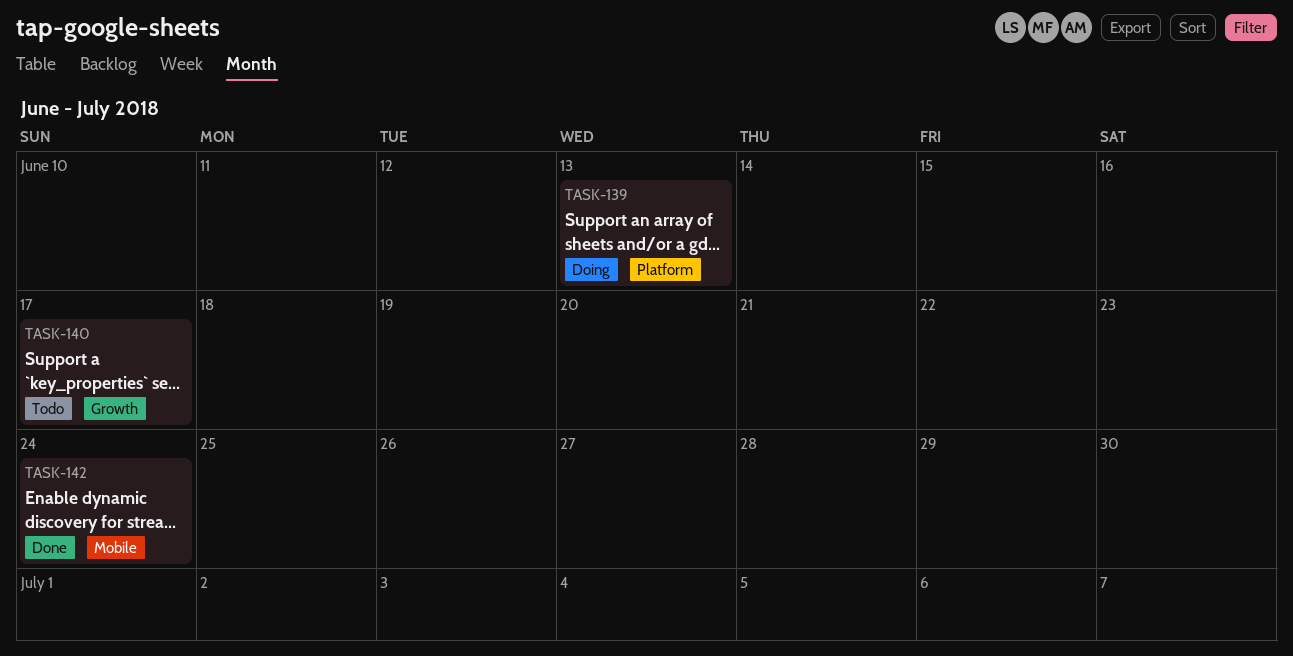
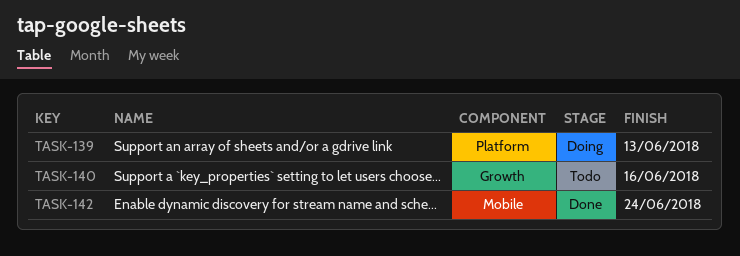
TASK-140, due: Jun 17 -> Jun 16

